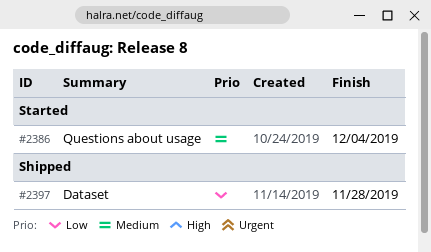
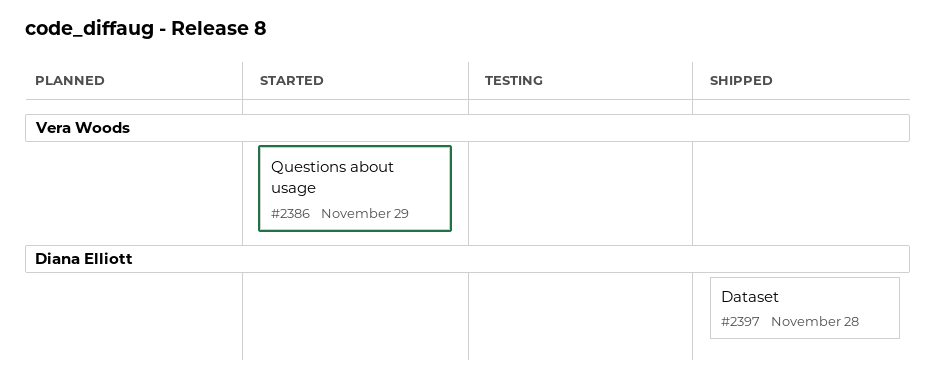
#2386, due: Dec 4 -> Nov 29

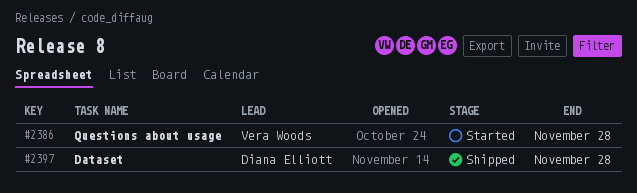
#2386, due: Nov 29 -> Nov 28

